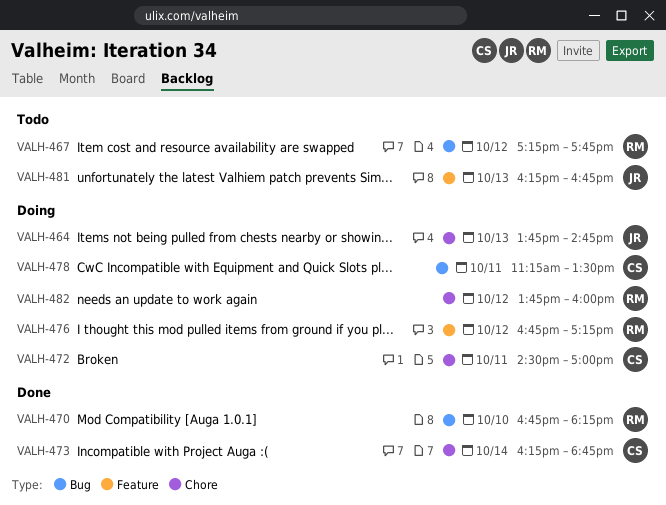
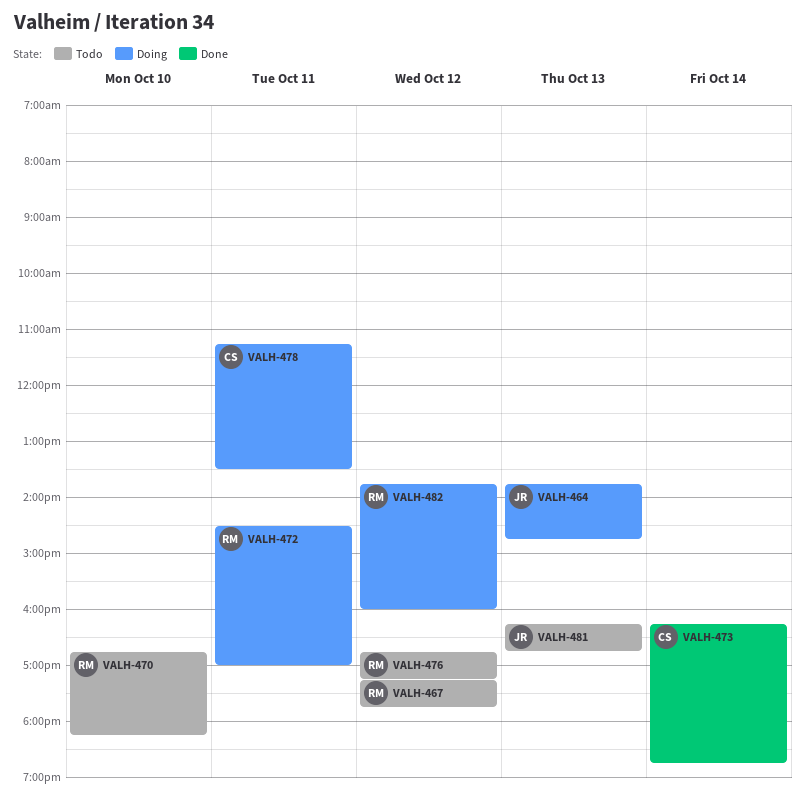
VALH-470, status: Done -> Todo
VALH-472, owner: CS -> RM
VALH-476, status: Doing -> Todo

